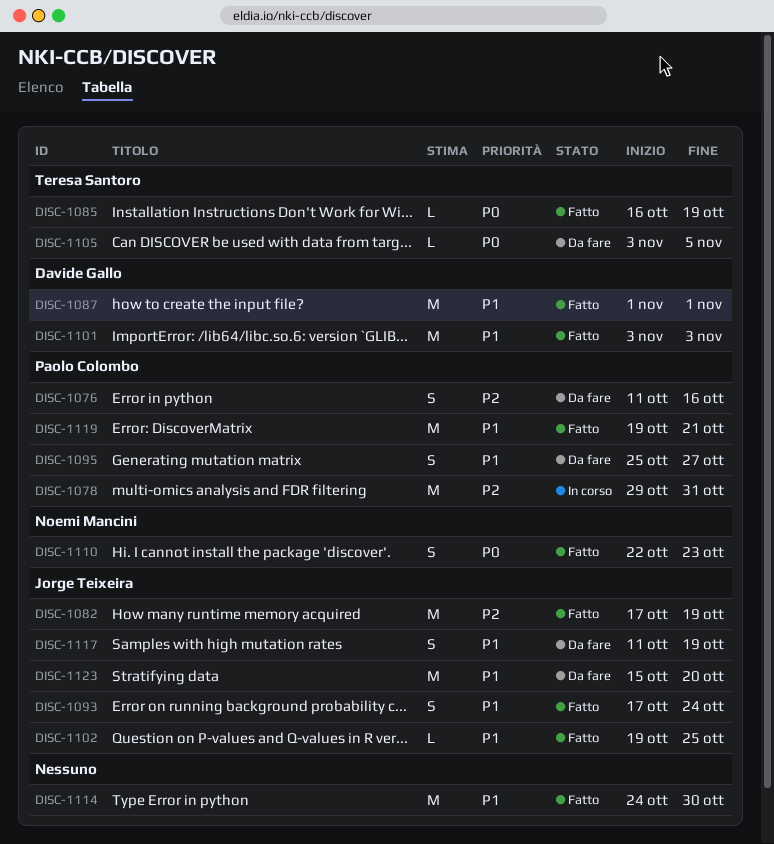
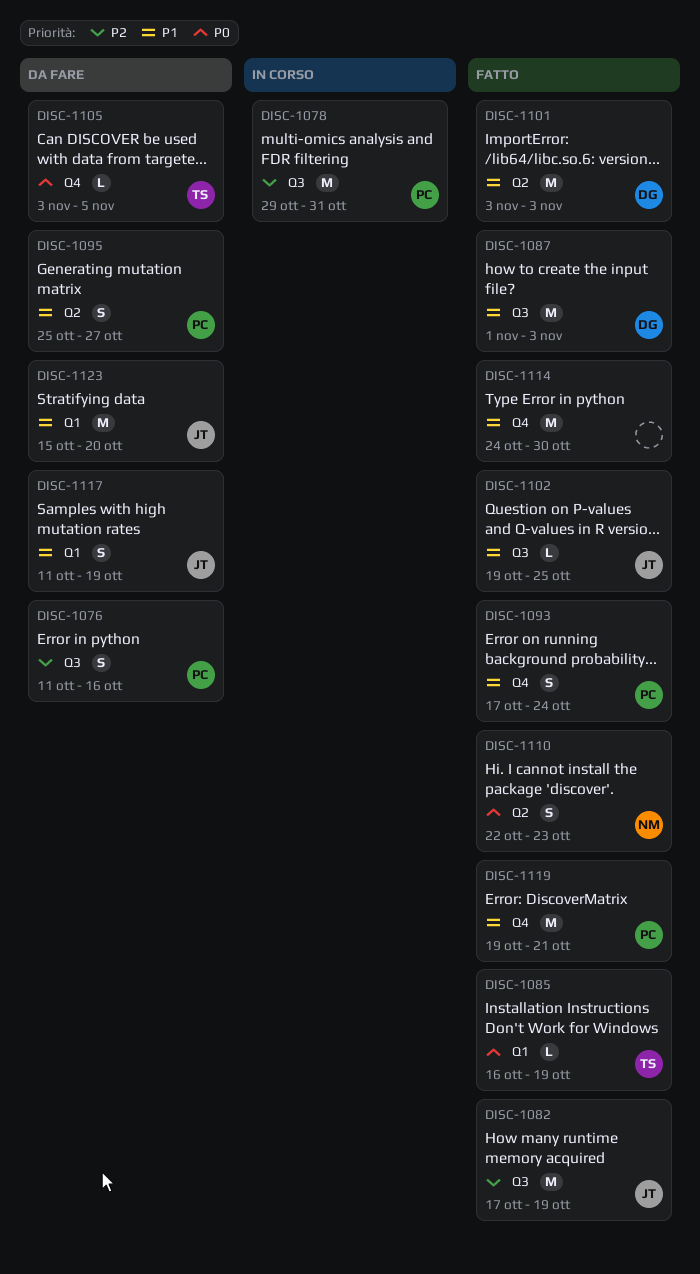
DISC-1087, due: Nov 1 -> Nov 3
DISC-1093, owner: Jorge Teixeira -> Paolo Colombo

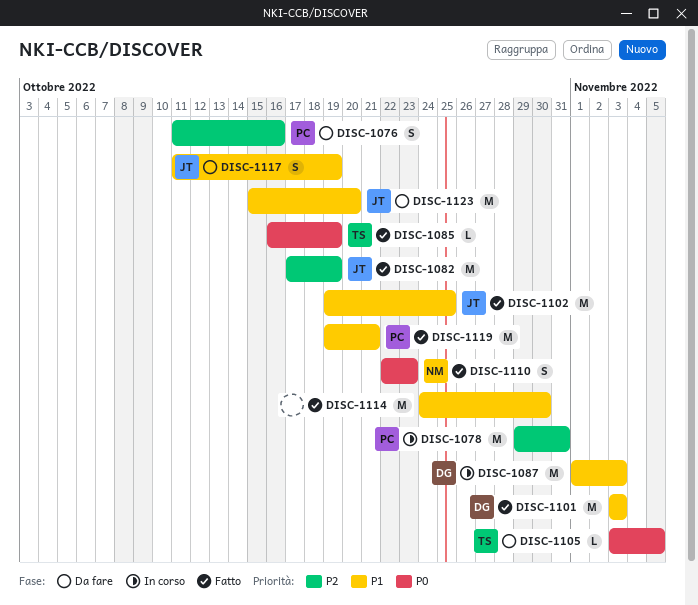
DISC-1087, status: Fatto -> In corso
DISC-1093: present -> none
DISC-1095: present -> none
DISC-1102, estimate: L -> M

